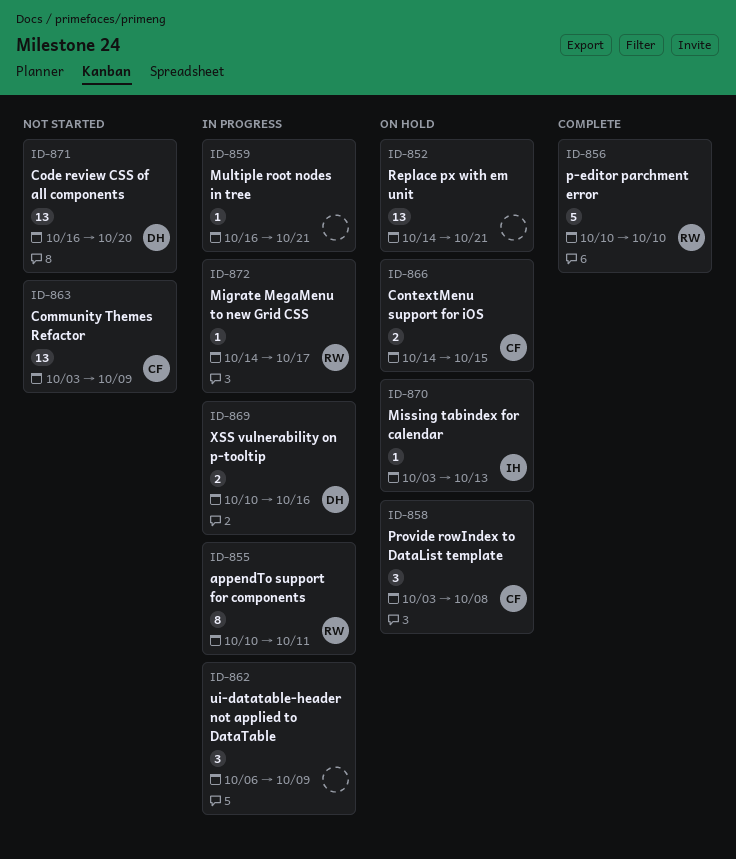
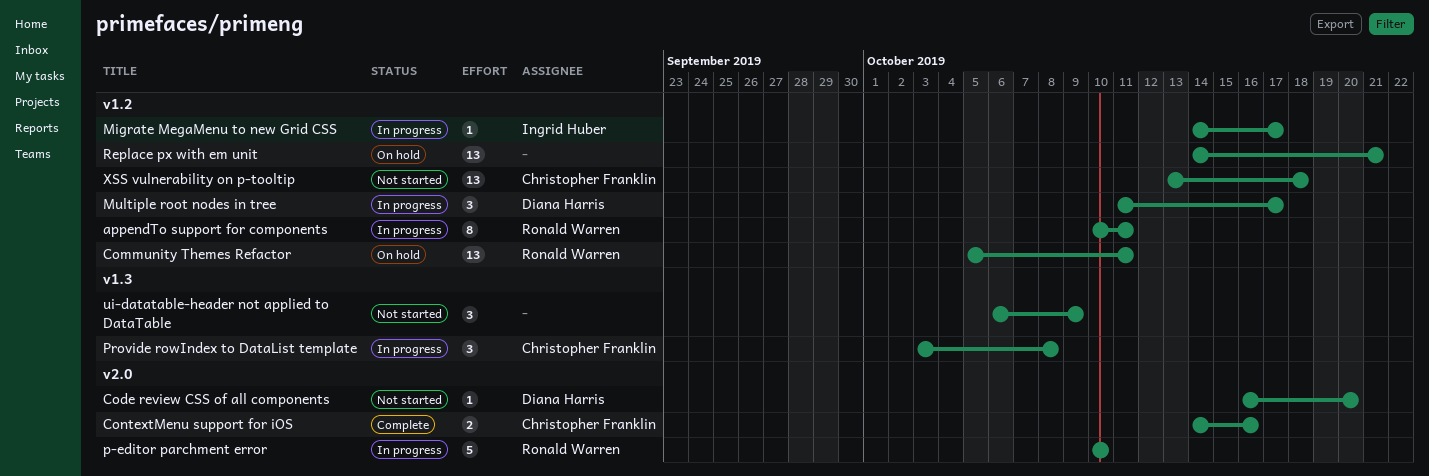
Code review CSS of all components, estimate: 13 -> 1
Community Themes Refactor, status: Not started -> On hold
Community Themes Refactor, owner: Christopher Franklin -> Ronald Warren
Community Themes Refactor, start: Oct 3 -> Oct 5
Community Themes Refactor, due: Oct 9 -> Oct 11
ContextMenu support for iOS, status: On hold -> Complete
ContextMenu support for iOS, due: Oct 15 -> Oct 16
Migrate MegaMenu to new Grid CSS, owner: Ronald Warren -> Ingrid Huber
Missing tabindex for calendar: present -> none
Multiple root nodes in tree, owner: none -> Diana Harris
Multiple root nodes in tree, estimate: 1 -> 3
Multiple root nodes in tree, start: Oct 16 -> Oct 11
Multiple root nodes in tree, due: Oct 21 -> Oct 17
p-editor parchment error, status: Complete -> In progress
Provide rowIndex to DataList template, status: On hold -> In progress
ui-datatable-header not applied to DataTable, status: In progress -> Not started
XSS vulnerability on p-tooltip, status: In progress -> Not started
XSS vulnerability on p-tooltip, owner: Diana Harris -> Christopher Franklin
XSS vulnerability on p-tooltip, estimate: 2 -> 13
XSS vulnerability on p-tooltip, start: Oct 10 -> Oct 13
XSS vulnerability on p-tooltip, due: Oct 16 -> Oct 18

